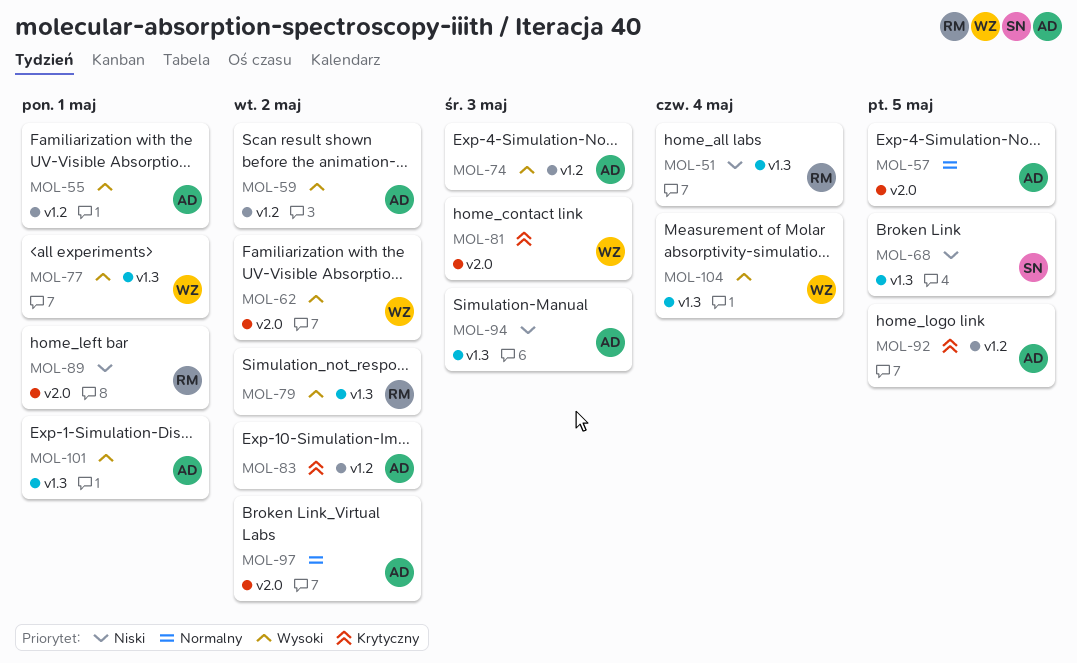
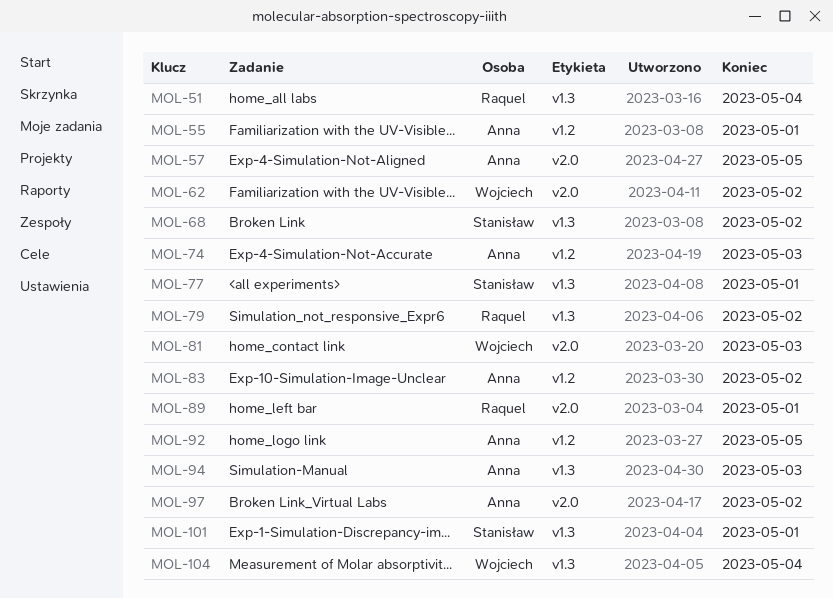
MOL-59: present -> none
MOL-68, due: May 5 -> May 2
MOL-77, owner: Wojciech -> Stanisław
MOL-101, owner: Anna -> Stanisław

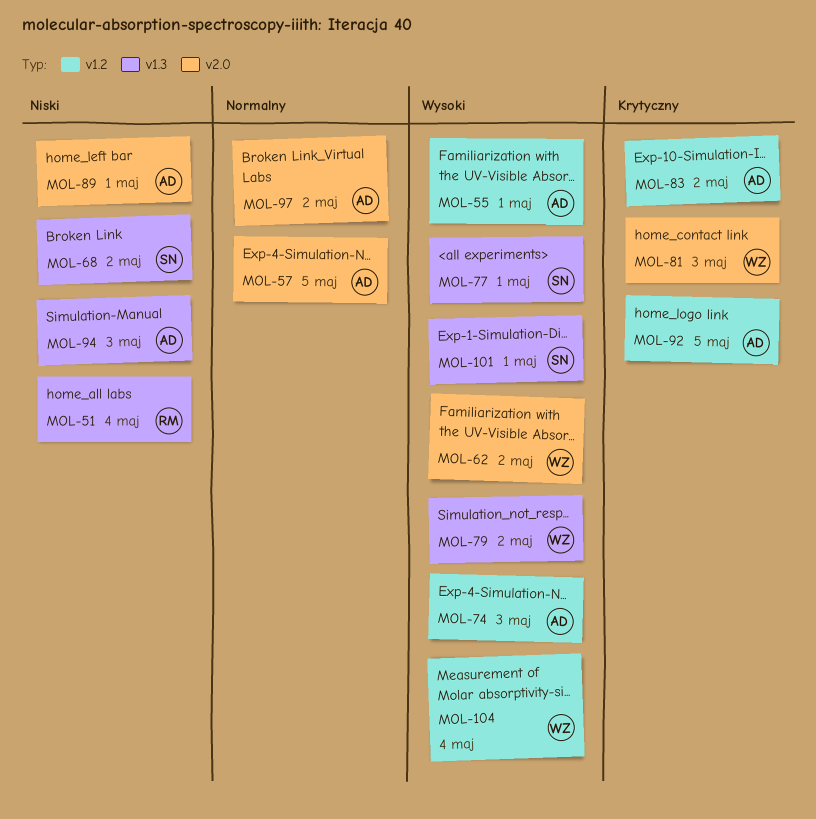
MOL-79, owner: Raquel -> Wojciech
MOL-89, owner: Raquel -> Anna
MOL-104, label: v1.3 -> v1.2

